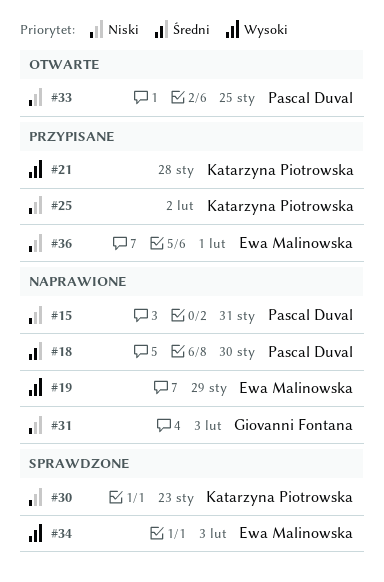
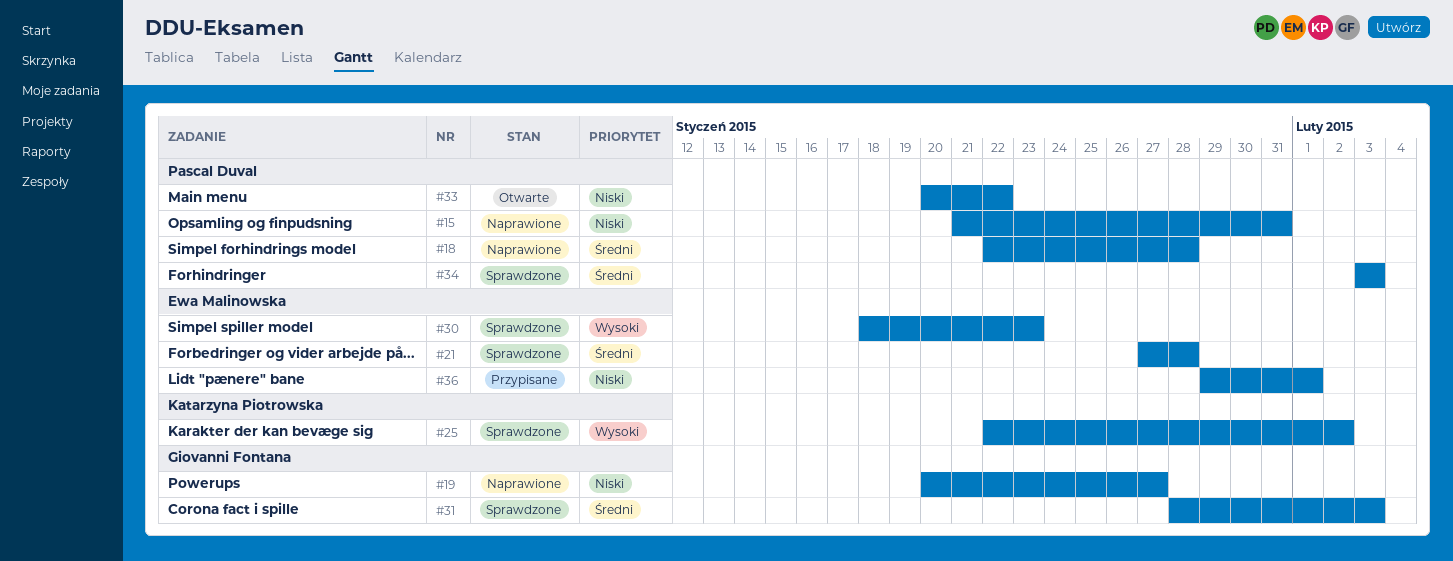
#18, due: Jan 30 -> Jan 28
#19, owner: Ewa Malinowska -> Giovanni Fontana
#19, priority: Wysoki -> Niski
#19, due: Jan 29 -> Jan 27
#21, status: Przypisane -> Sprawdzone
#21, owner: Katarzyna Piotrowska -> Ewa Malinowska
#21, priority: Wysoki -> Średni
#25, status: Przypisane -> Sprawdzone
#25, priority: Niski -> Wysoki
#30, owner: Katarzyna Piotrowska -> Ewa Malinowska
#30, priority: Niski -> Wysoki
#31, status: Naprawione -> Sprawdzone
#31, priority: Niski -> Średni
#33, due: Jan 25 -> Jan 22
#34, owner: Ewa Malinowska -> Pascal Duval
#34, priority: Wysoki -> Średni

